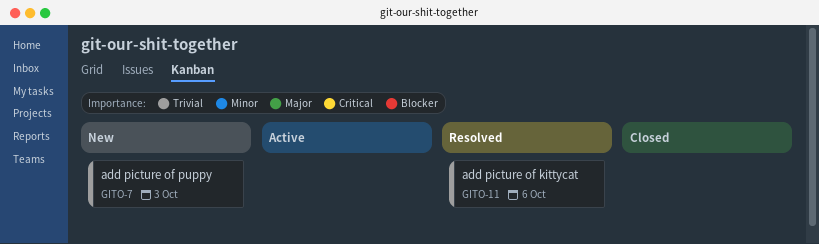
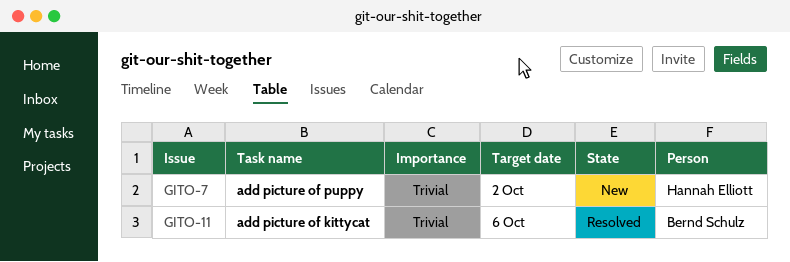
GITO-7, due: Oct 3 -> Oct 2

